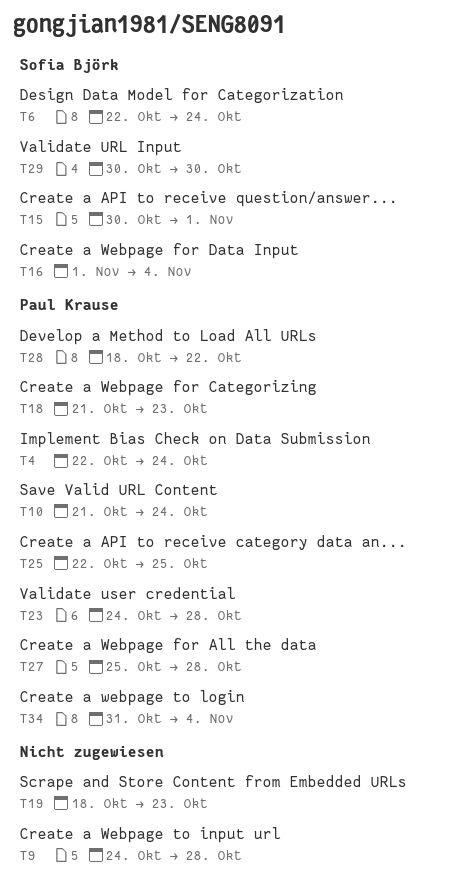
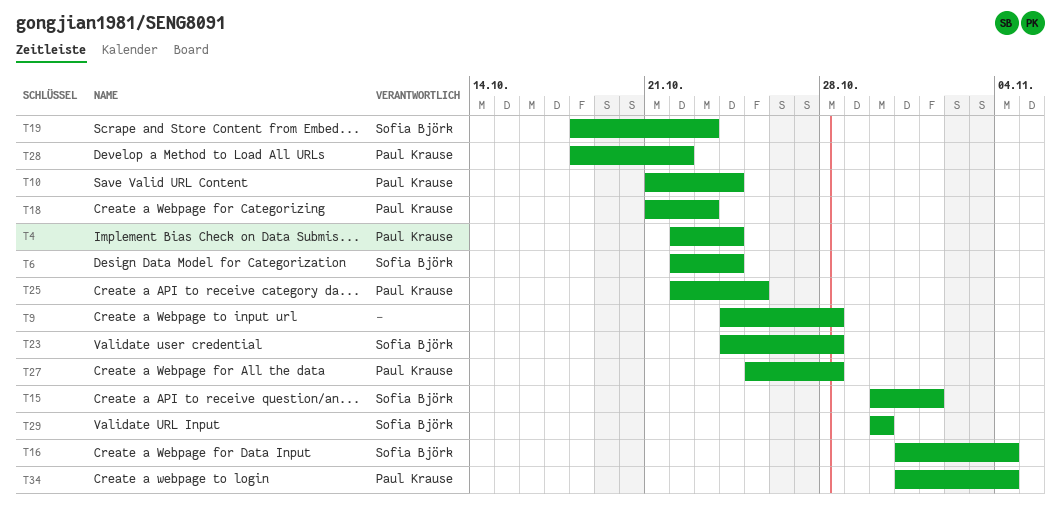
T16, start: Nov 1 -> Oct 31
T19, owner: none -> Sofia Björk
T23, owner: Paul Krause -> Sofia Björk

